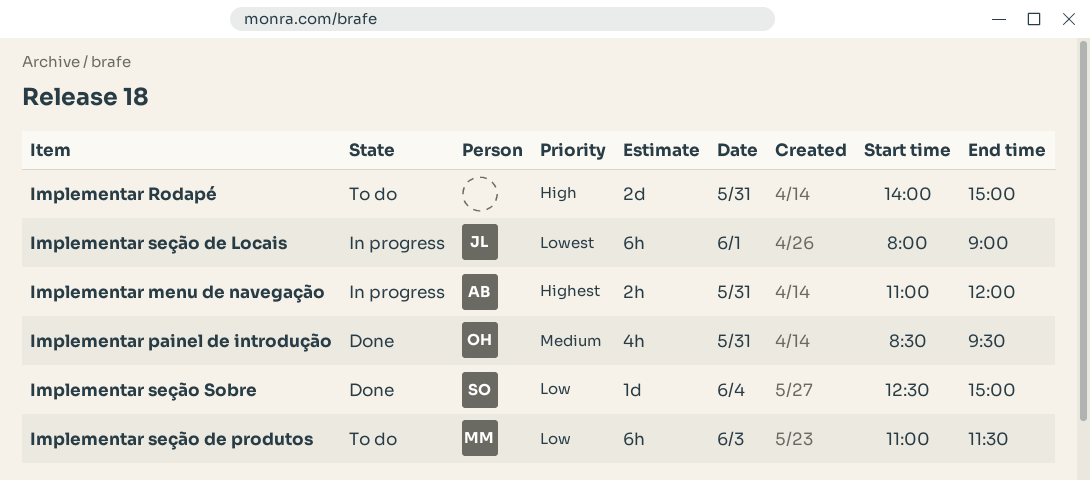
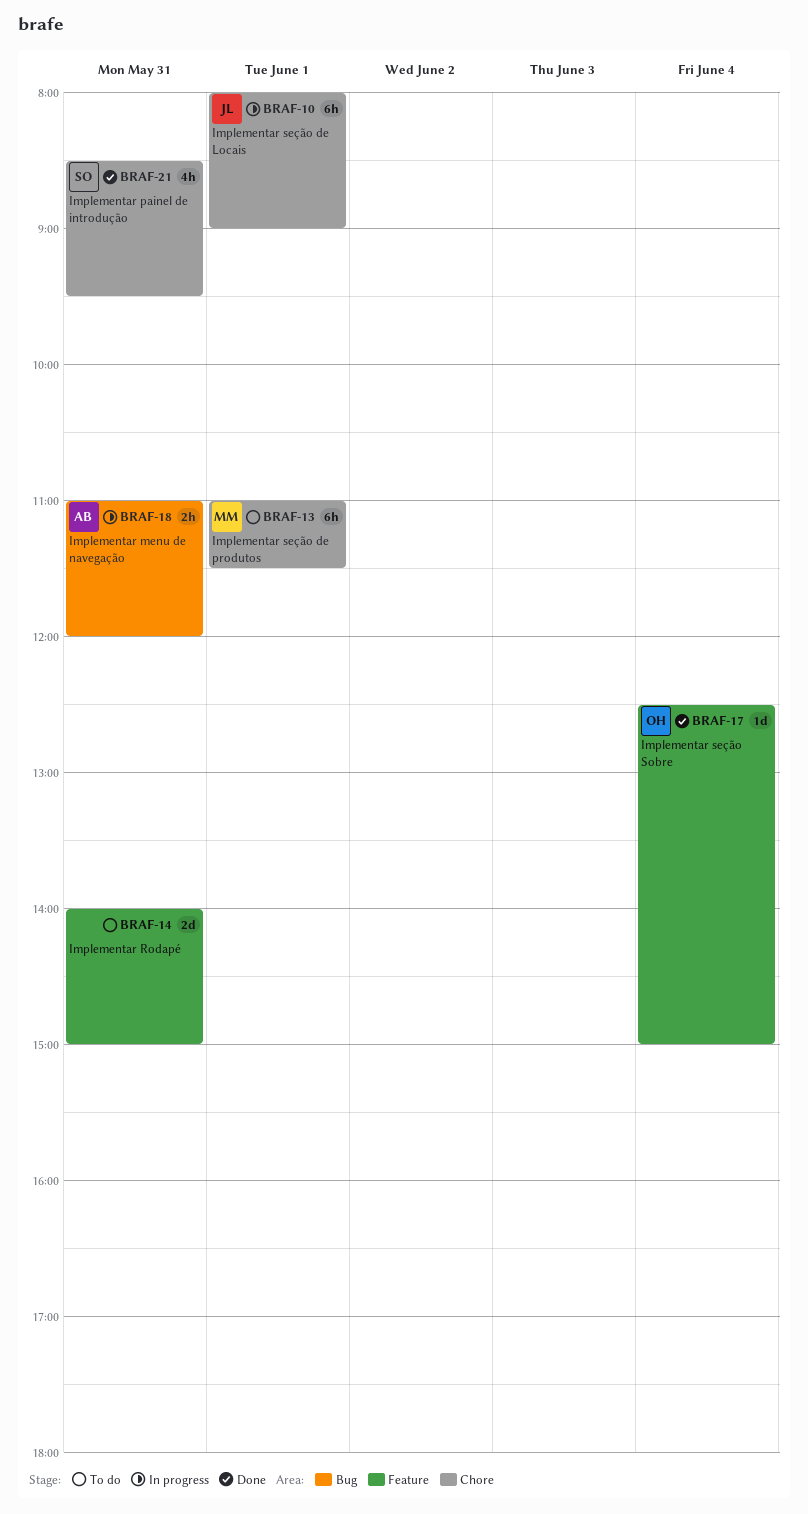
Implementar painel de introdução, owner: OH -> SO
Implementar seção de produtos, day: Jun 3 -> Jun 1
Implementar seção Sobre, owner: SO -> OH

